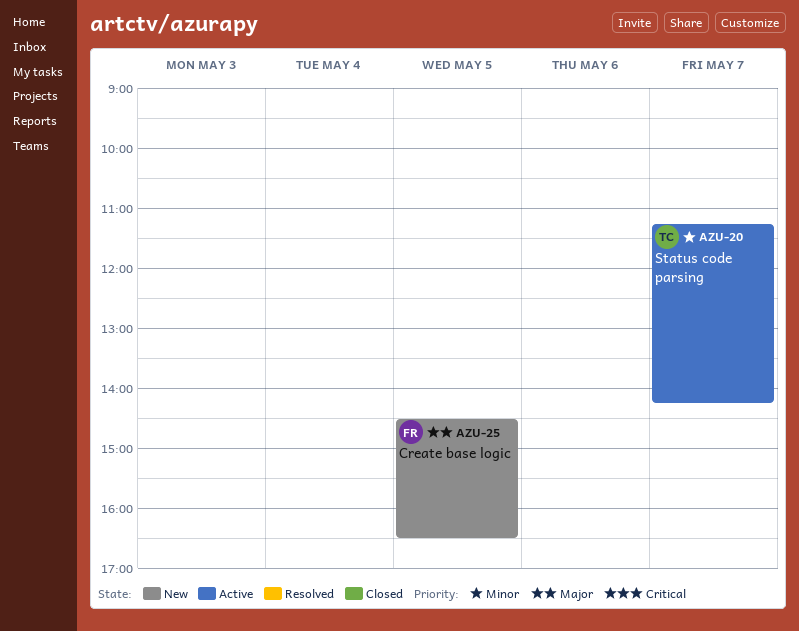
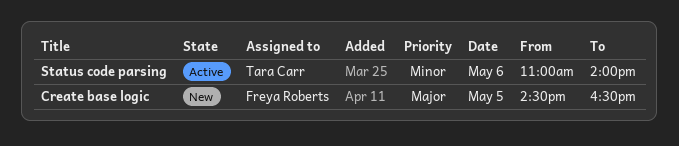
Status code parsing, day: May 7 -> May 6
Status code parsing, begins: 11:15 -> 11:00
Status code parsing, ends: 14:15 -> 14:00

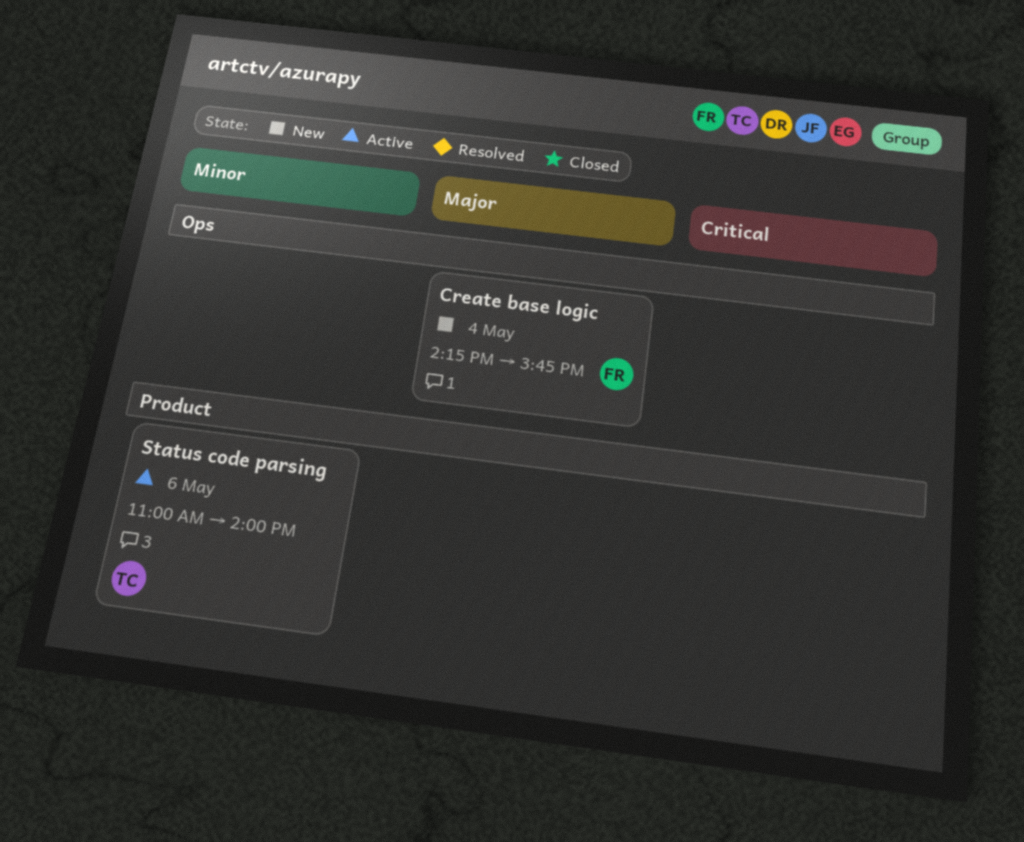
Create base logic, day: May 5 -> May 4
Create base logic, begins: 14:30 -> 14:15
Create base logic, ends: 16:30 -> 15:45

